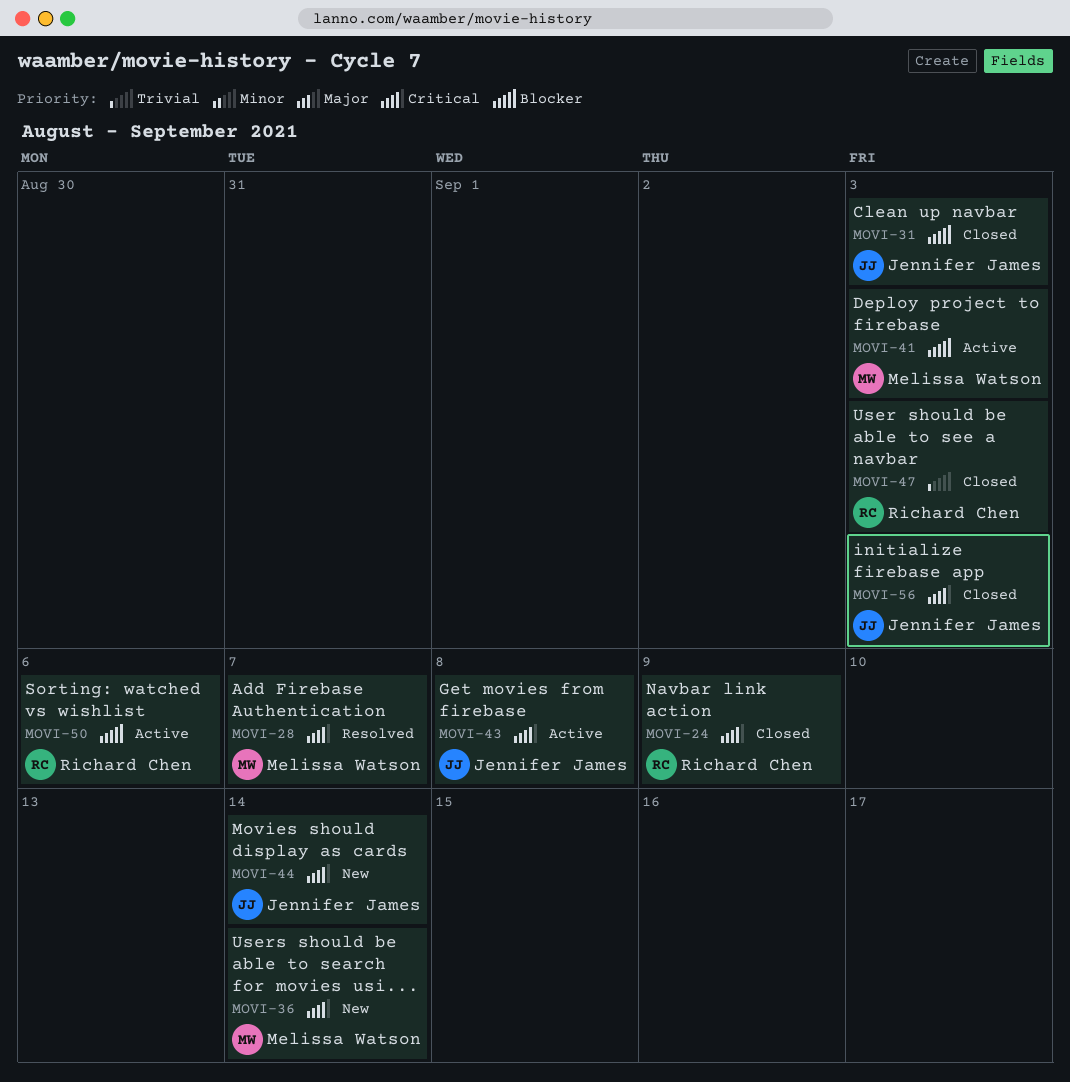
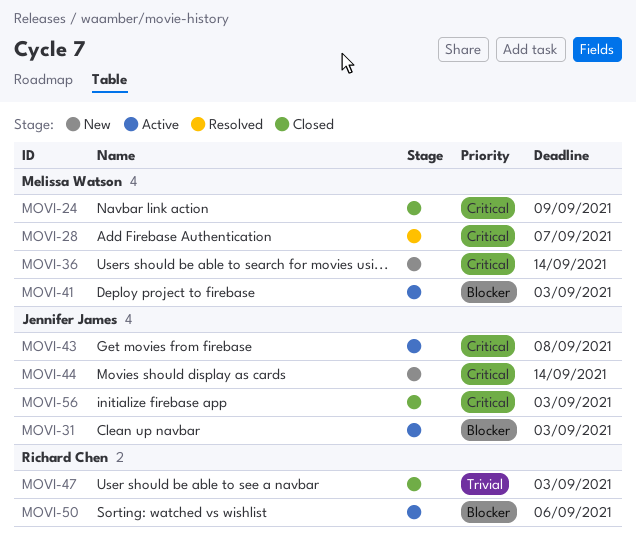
MOVI-24, owner: Richard Chen -> Melissa Watson
MOVI-31, status: Closed -> Active

